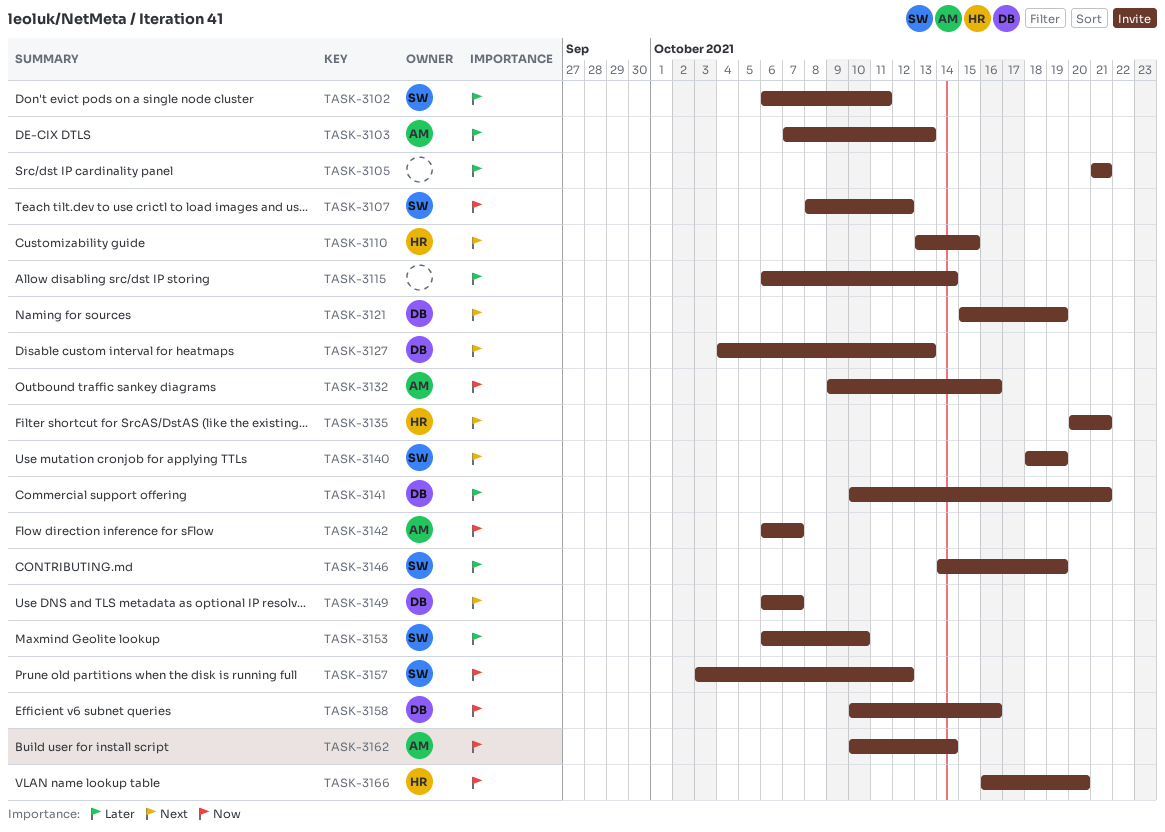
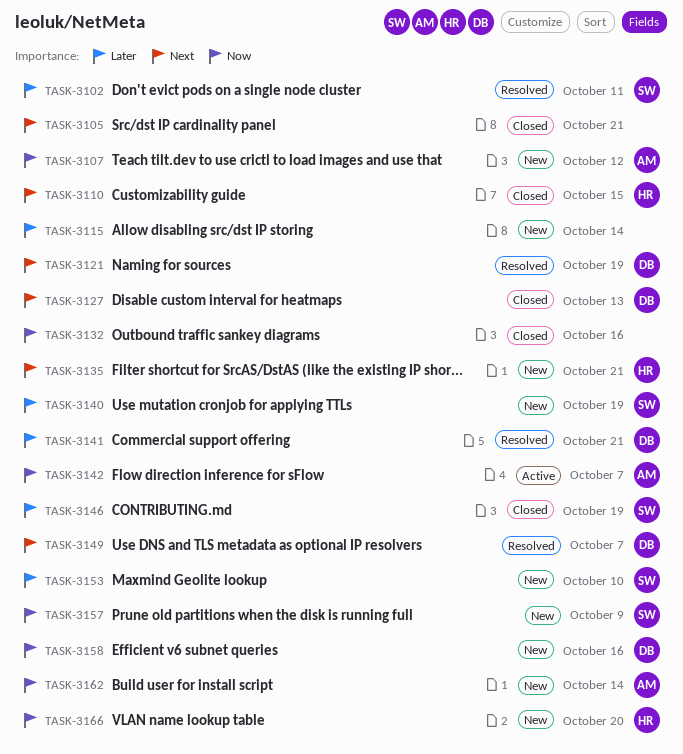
TASK-3103: present -> none
TASK-3105, priority: Later -> Next
TASK-3107, owner: SW -> AM
TASK-3132, owner: AM -> none
TASK-3140, priority: Next -> Later
TASK-3157, due: Oct 12 -> Oct 9

